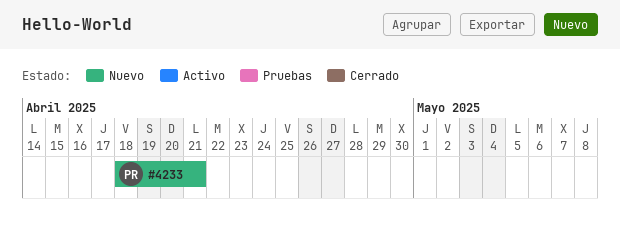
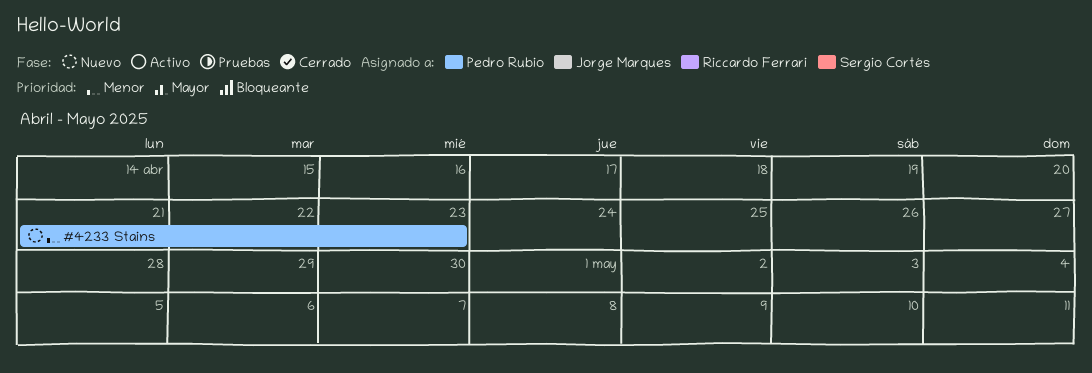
#4233, start: Apr 18 -> Apr 21
#4233, due: Apr 21 -> Apr 23

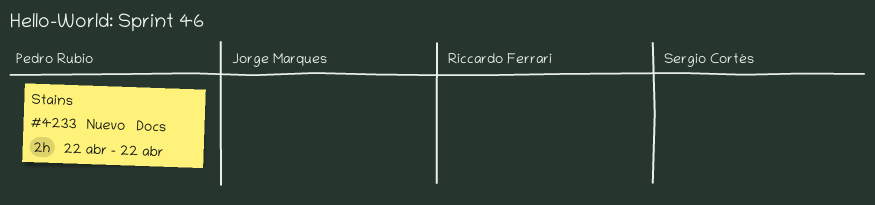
#4233, start: Apr 21 -> Apr 22
#4233, due: Apr 23 -> Apr 22

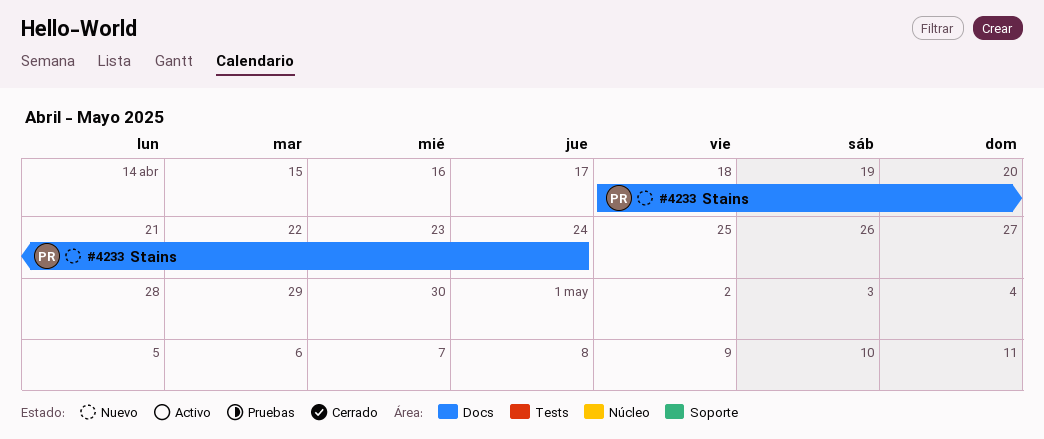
#4233, start: Apr 22 -> Apr 18
#4233, due: Apr 22 -> Apr 24

